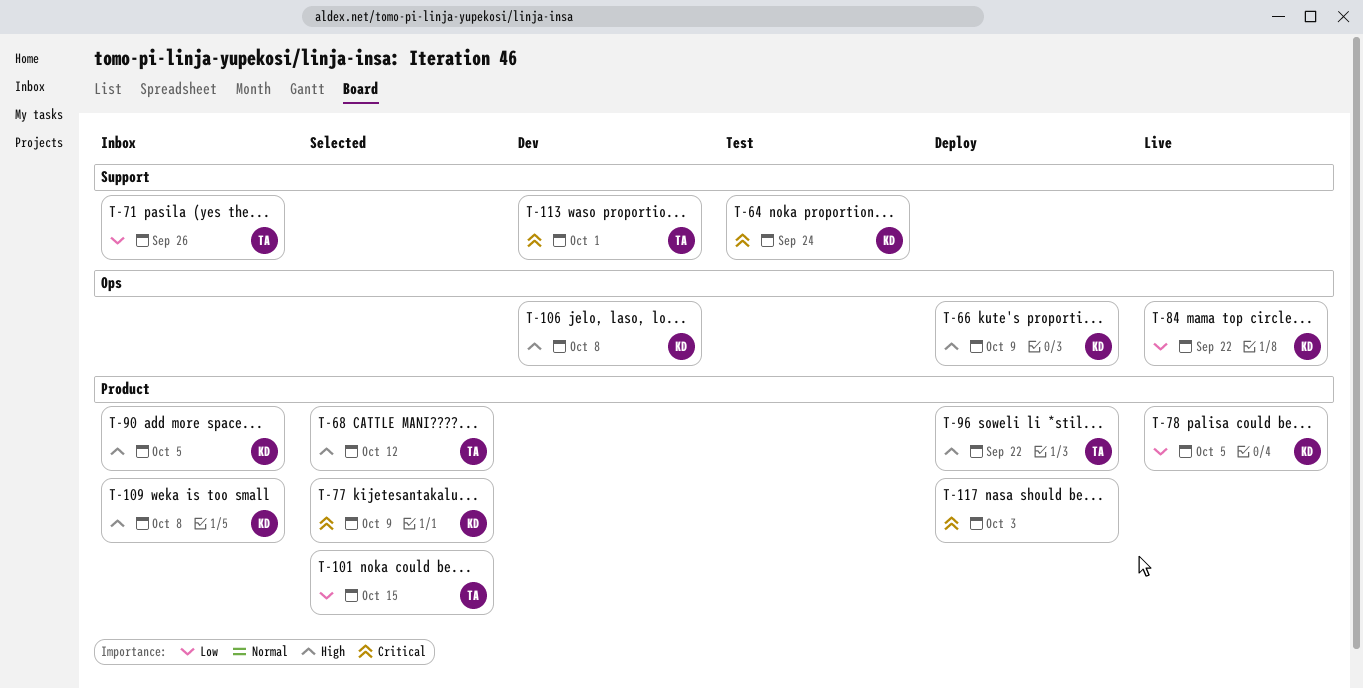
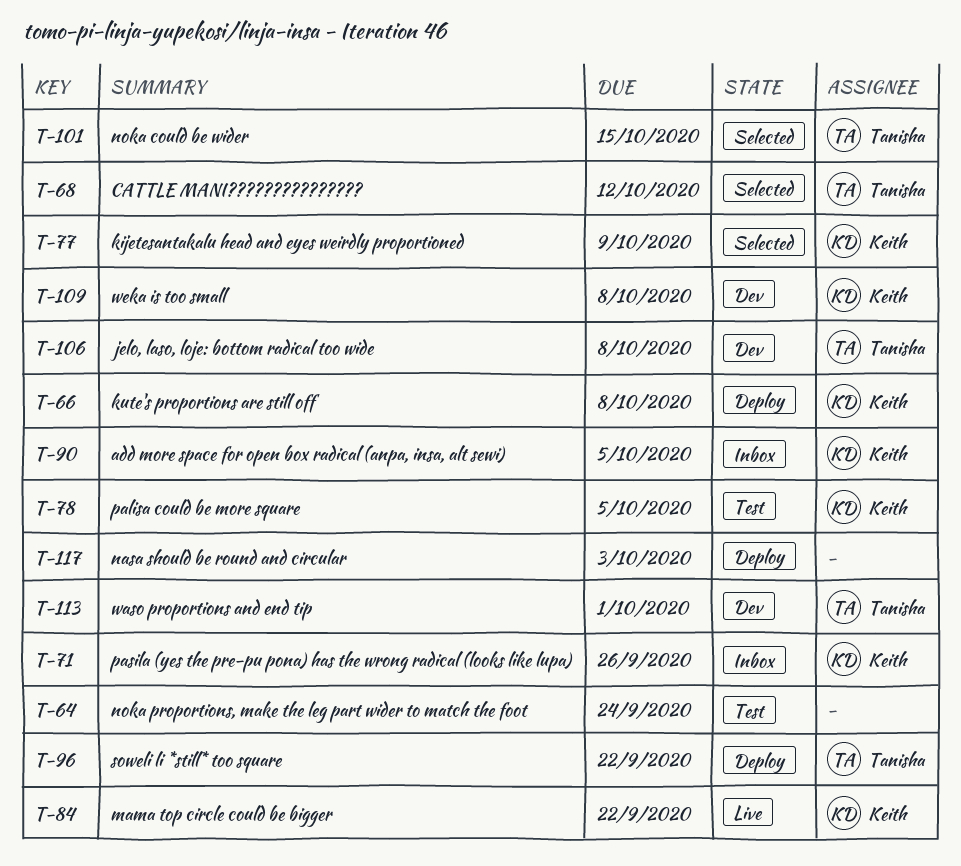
T-64, owner: Keith -> none
T-66, due: Oct 9 -> Oct 8
T-71, owner: Tanisha -> Keith
T-78, status: Live -> Test
T-106, owner: Keith -> Tanisha
T-109, status: Inbox -> Dev

